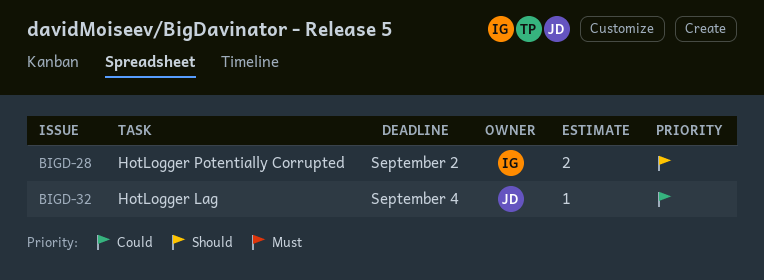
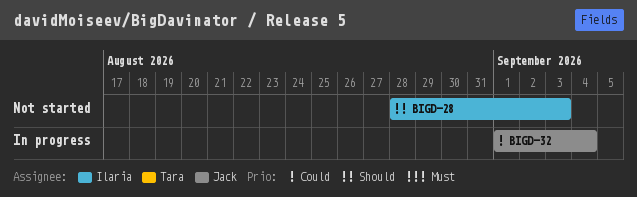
BIGD-28, due: Sep 2 -> Sep 3

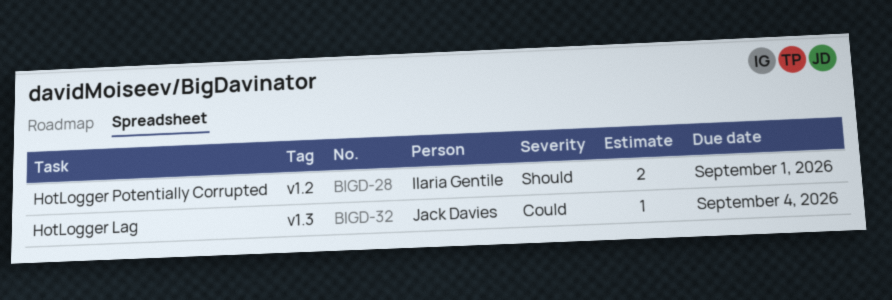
BIGD-28, due: Sep 3 -> Sep 1

